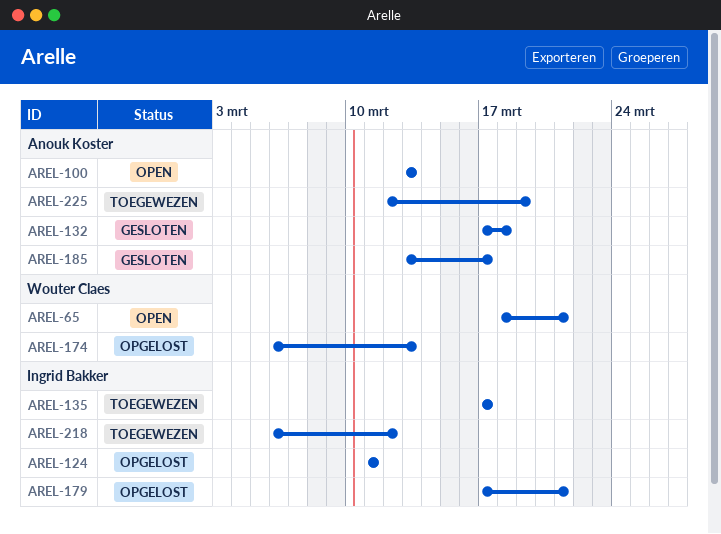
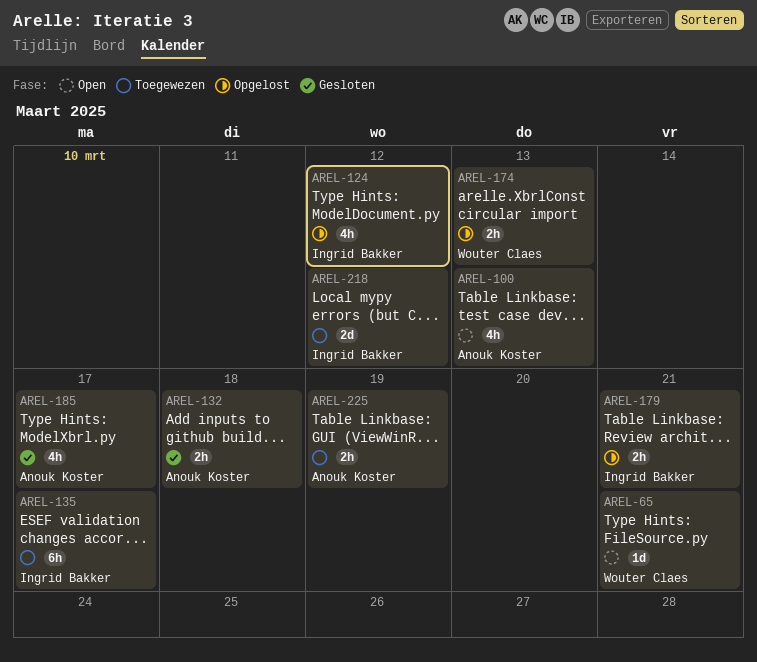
AREL-124, due: Mar 11 -> Mar 12

